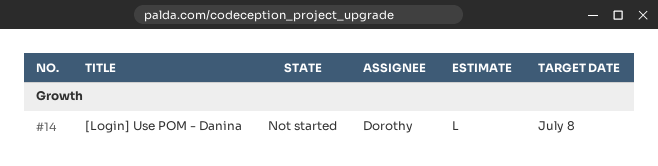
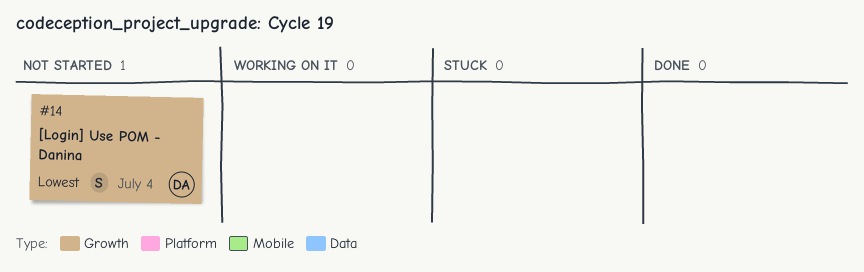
#14, estimate: L -> S
#14, due: Jul 8 -> Jul 4

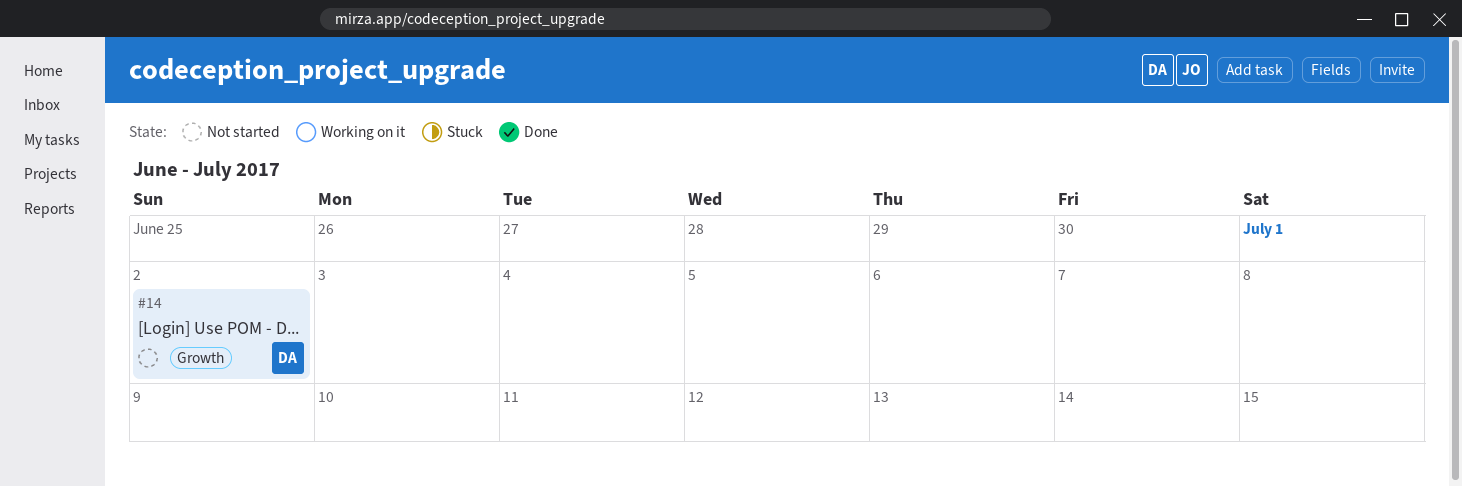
#14, due: Jul 4 -> Jul 2

